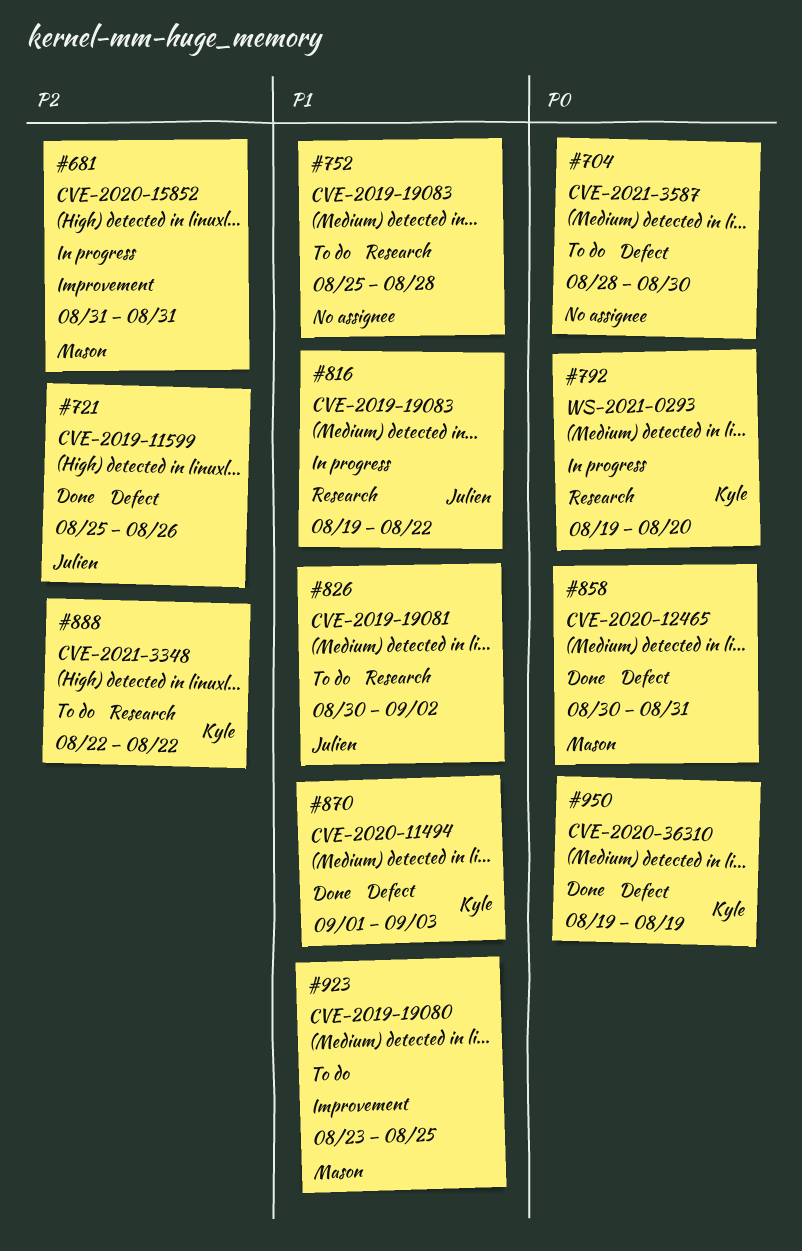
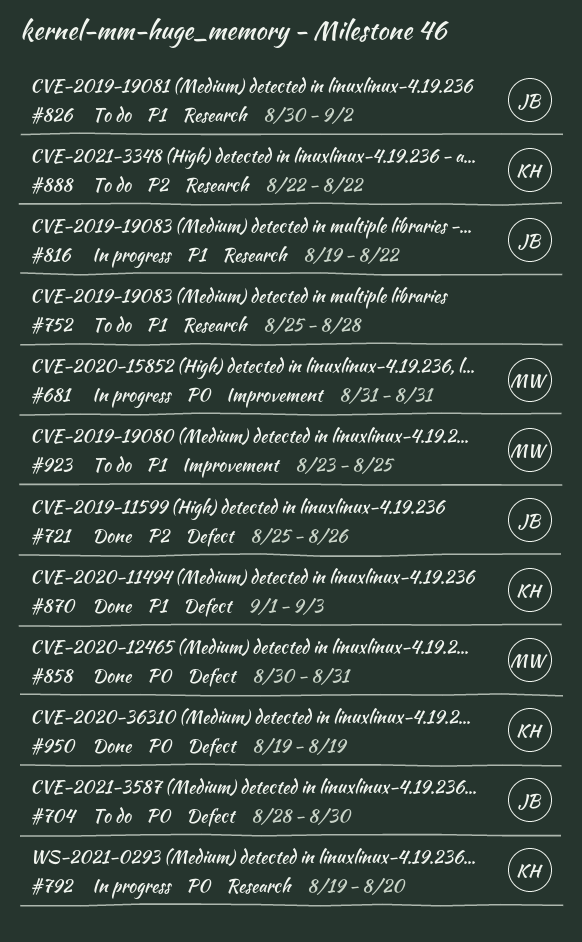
#681, priority: P2 -> P0
#704, owner: none -> Julien

